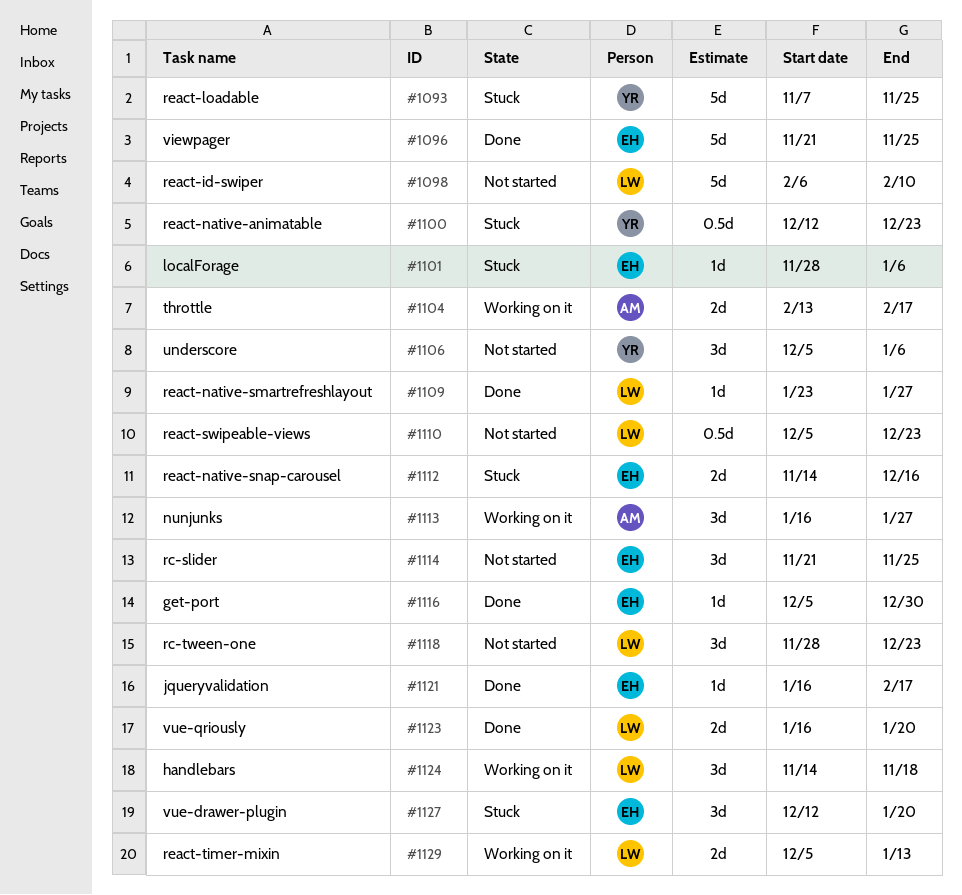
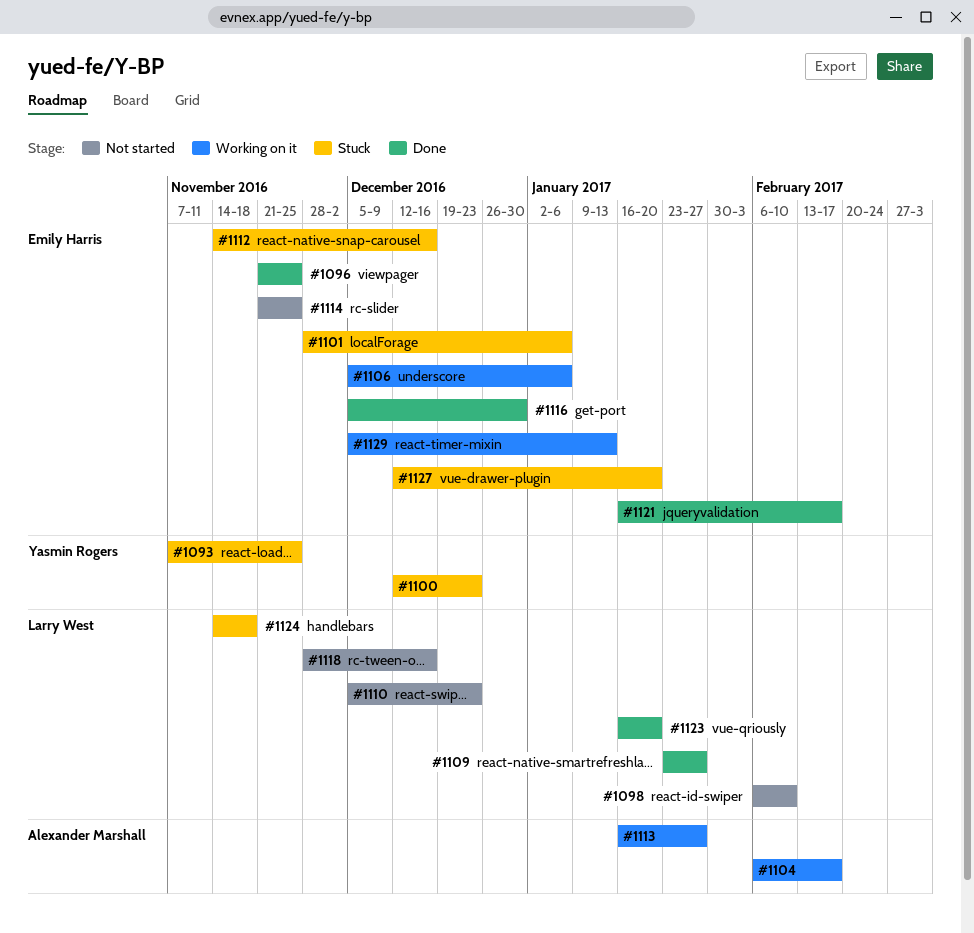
#1104, start: Feb 13 -> Feb 6
#1106, status: Not started -> Working on it
#1106, owner: Yasmin Rogers -> Emily Harris
#1118, due: Dec 23 -> Dec 16
#1124, status: Working on it -> Stuck
#1129, owner: Larry West -> Emily Harris

